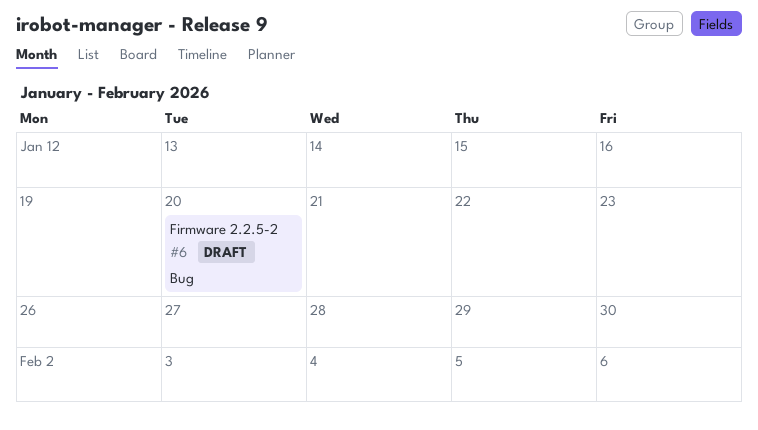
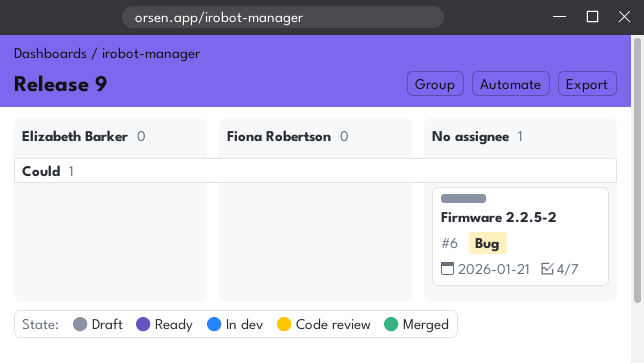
#6, due: Jan 20 -> Jan 21

